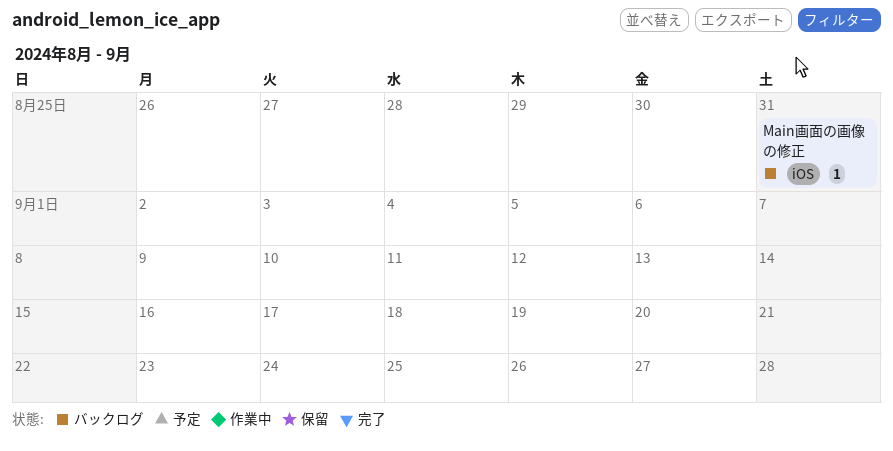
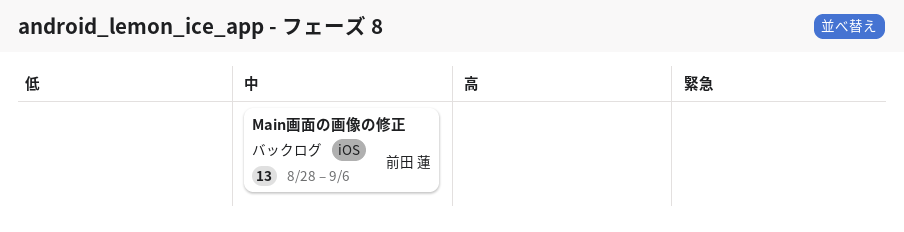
Main画面の画像の修正, estimate: 1 -> 13
Main画面の画像の修正, due: Aug 31 -> Sep 6

